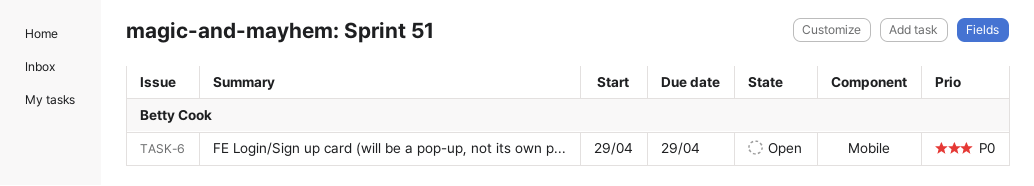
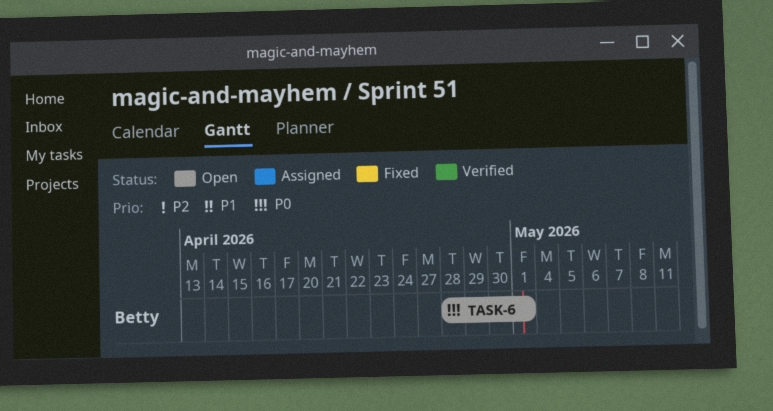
TASK-6, start: Apr 29 -> Apr 28
TASK-6, due: Apr 29 -> May 1

